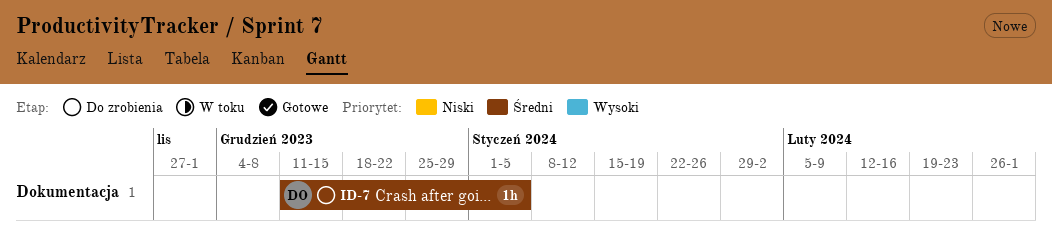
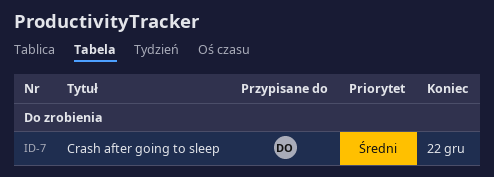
ID-7, due: Jan 5 -> Dec 22

